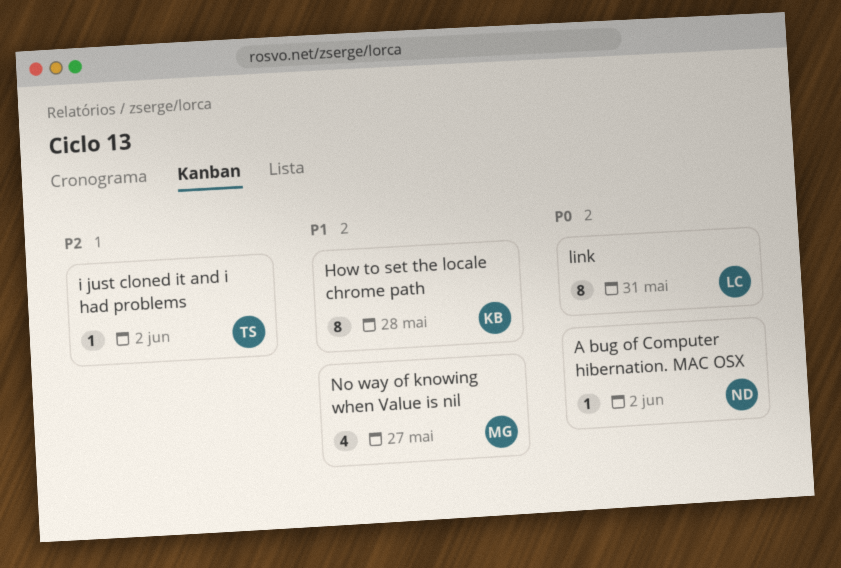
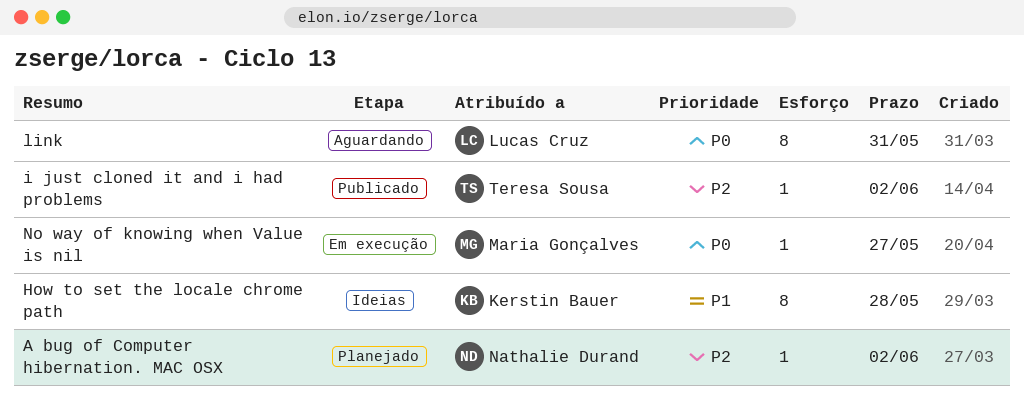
A bug of Computer hibernation. MAC OSX, priority: P0 -> P2
No way of knowing when Value is nil, priority: P1 -> P0
No way of knowing when Value is nil, estimate: 4 -> 1

